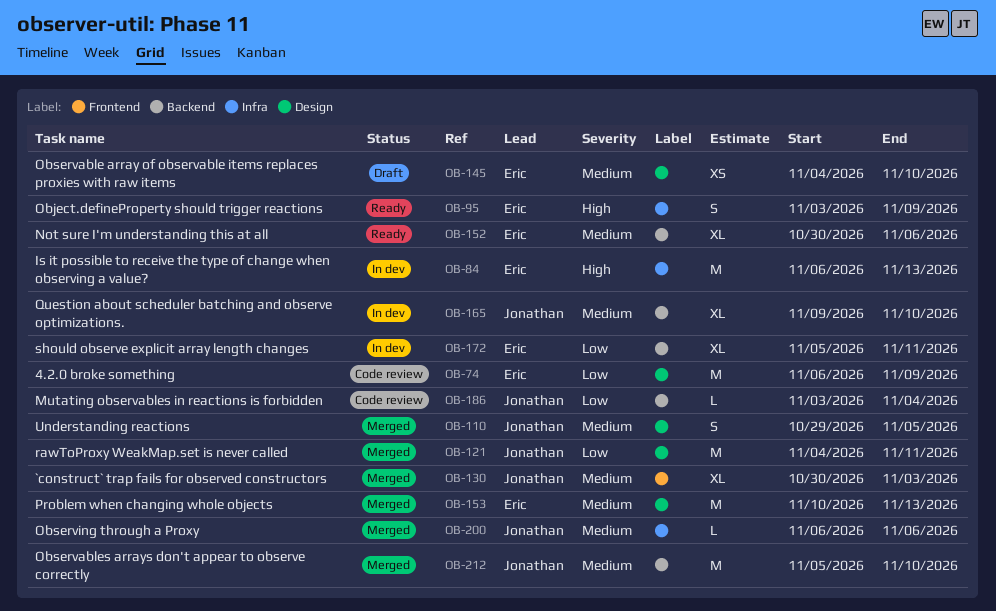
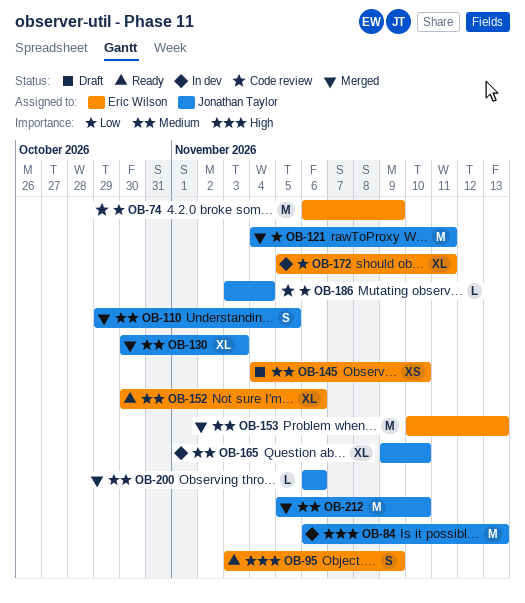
OB-84, owner: Eric Wilson -> Jonathan Taylor

